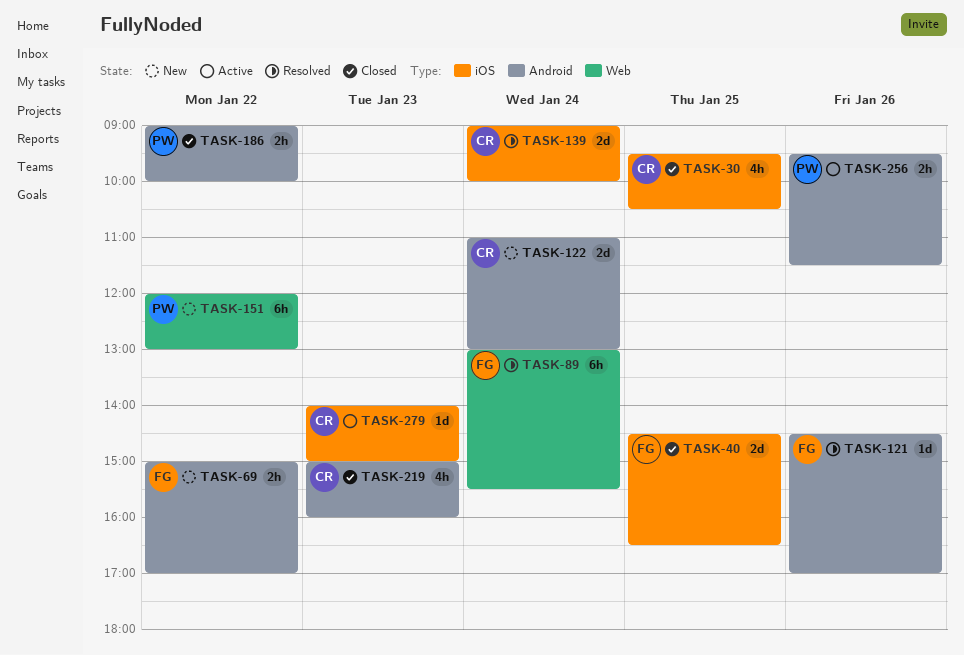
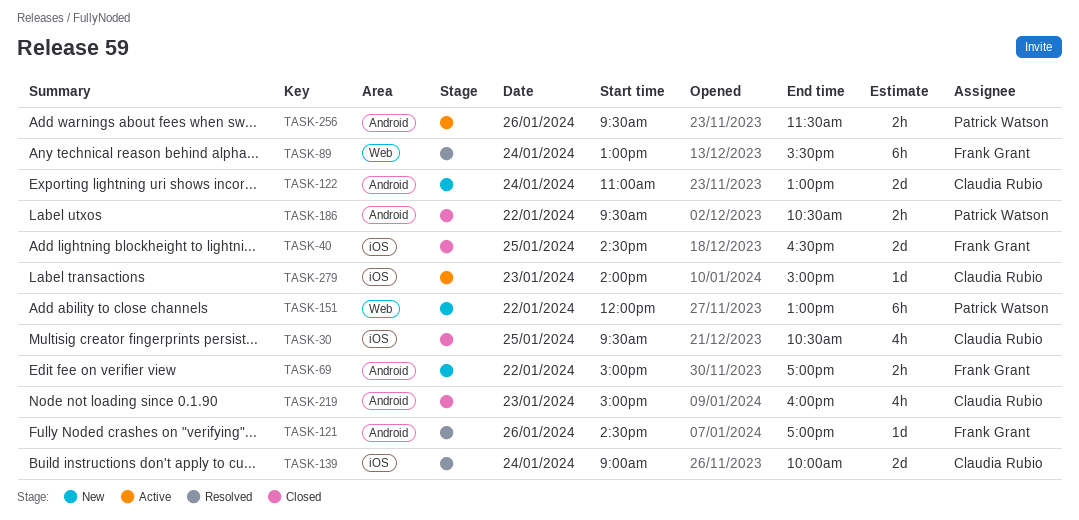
TASK-186, begins: 09:00 -> 09:30
TASK-186, ends: 10:00 -> 10:30

